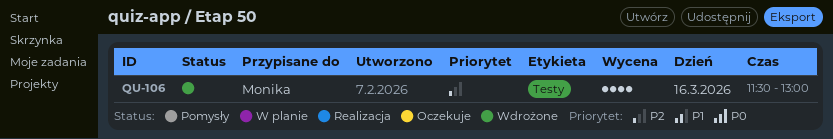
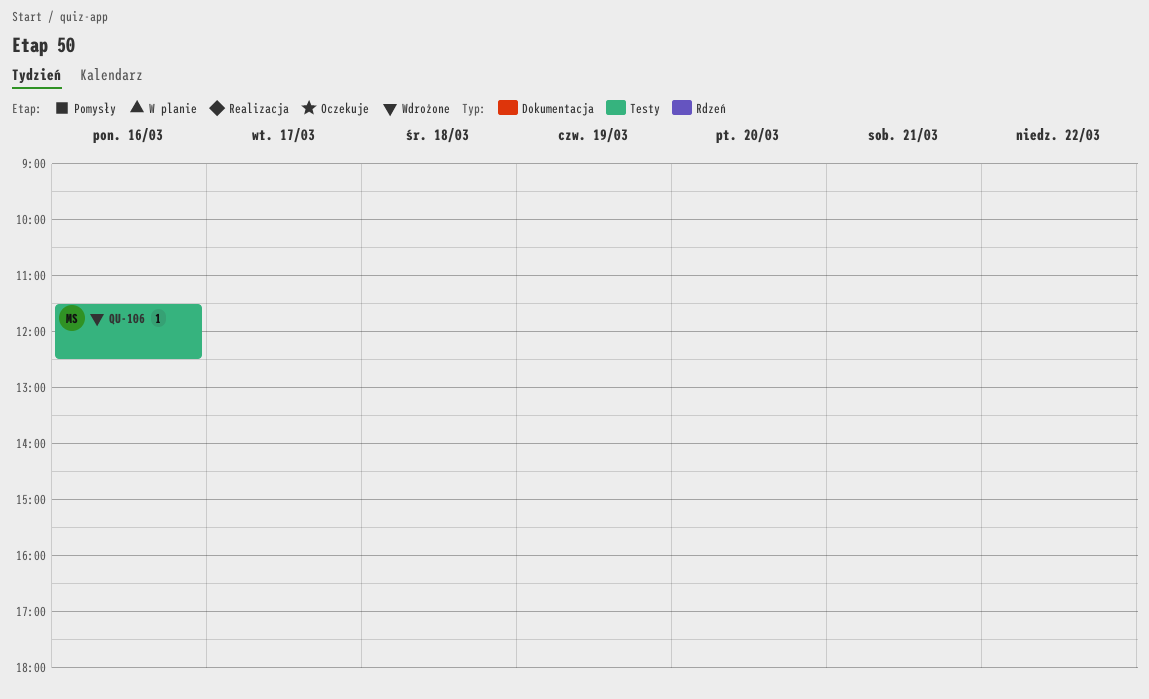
QU-106, estimate: 4 -> 1
QU-106, ends: 13:00 -> 12:30

